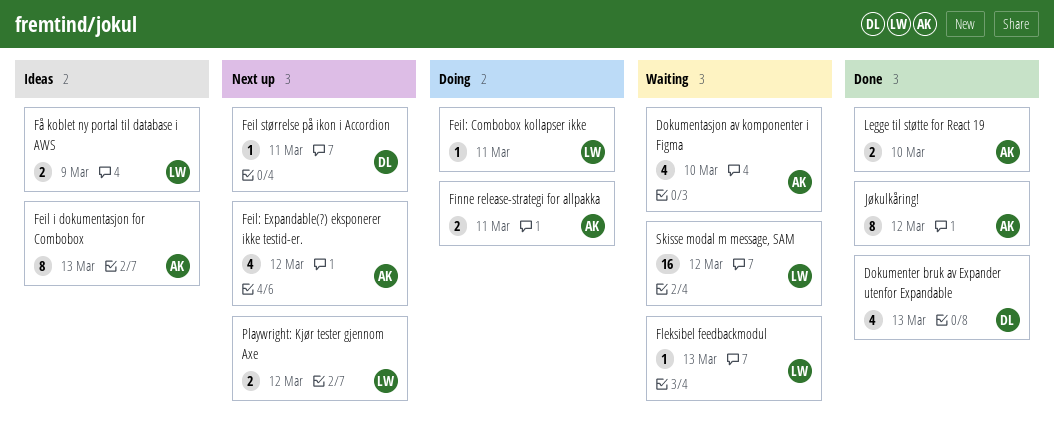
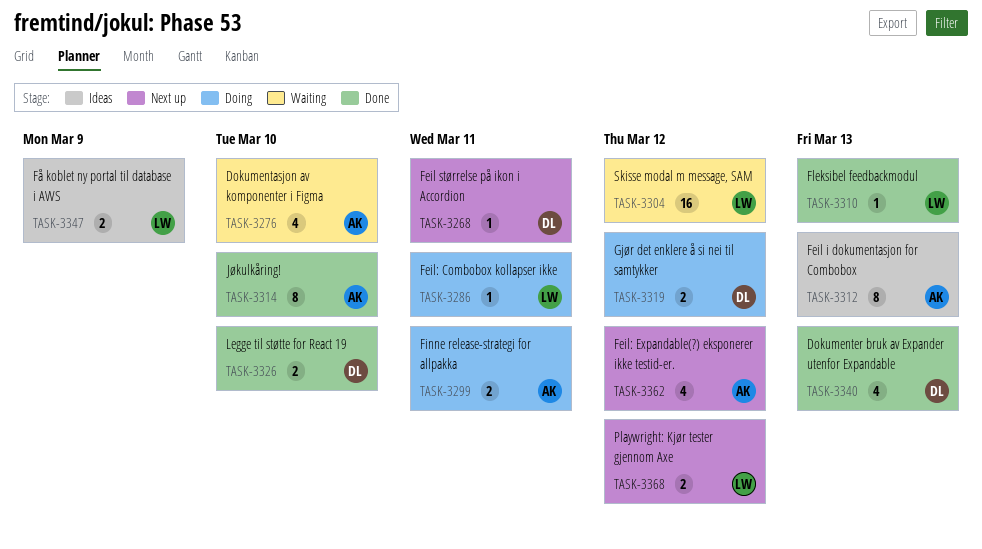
Fleksibel feedbackmodul, status: Waiting -> Done
Gjør det enklere å si nei til samtykker: none -> present
Jøkulkåring!, due: Mar 12 -> Mar 10
Legge til støtte for React 19, owner: AK -> DL

